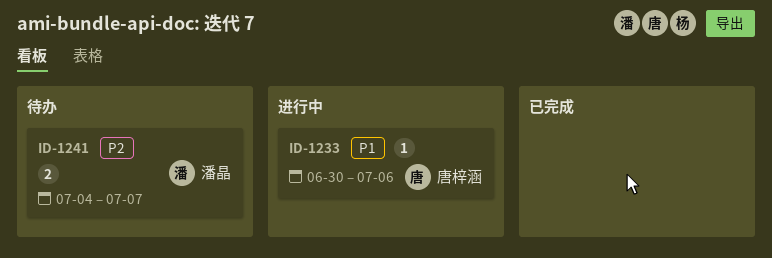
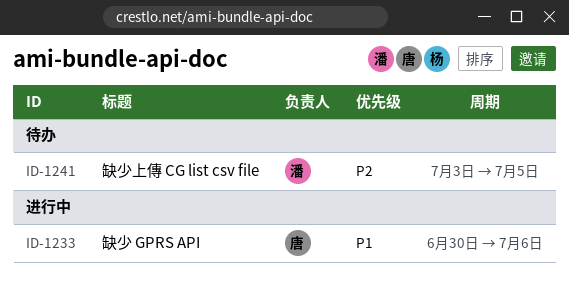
ID-1241, start: Jul 4 -> Jul 3
ID-1241, due: Jul 7 -> Jul 5

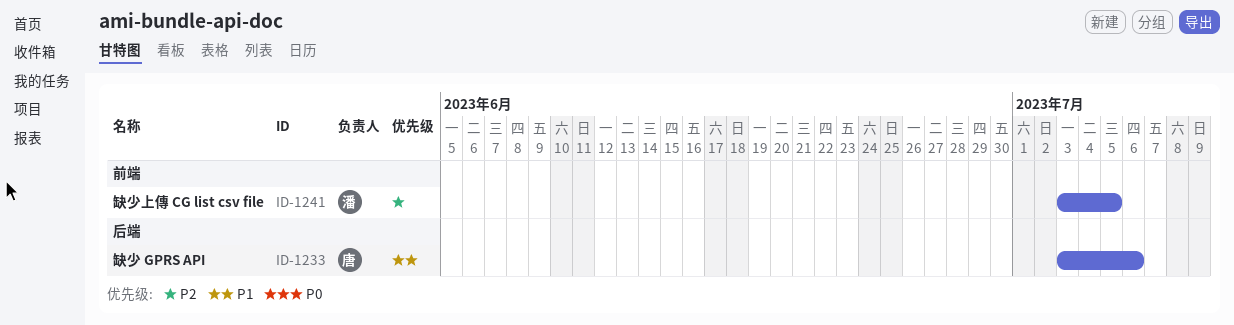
ID-1233, start: Jun 30 -> Jul 3

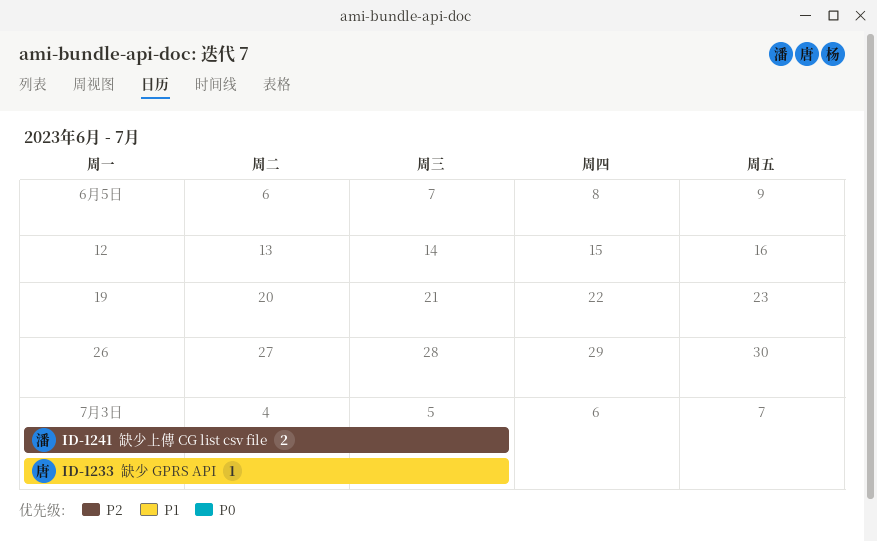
ID-1233, due: Jul 6 -> Jul 5

